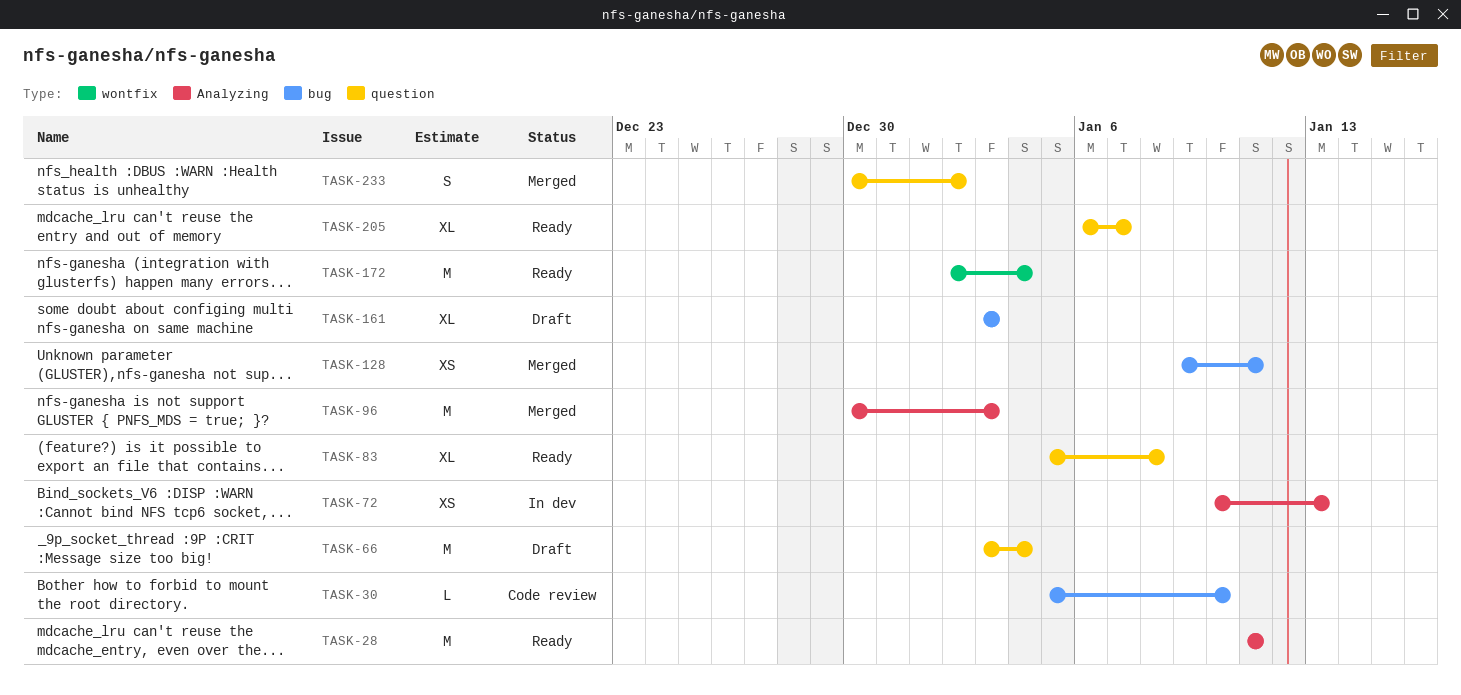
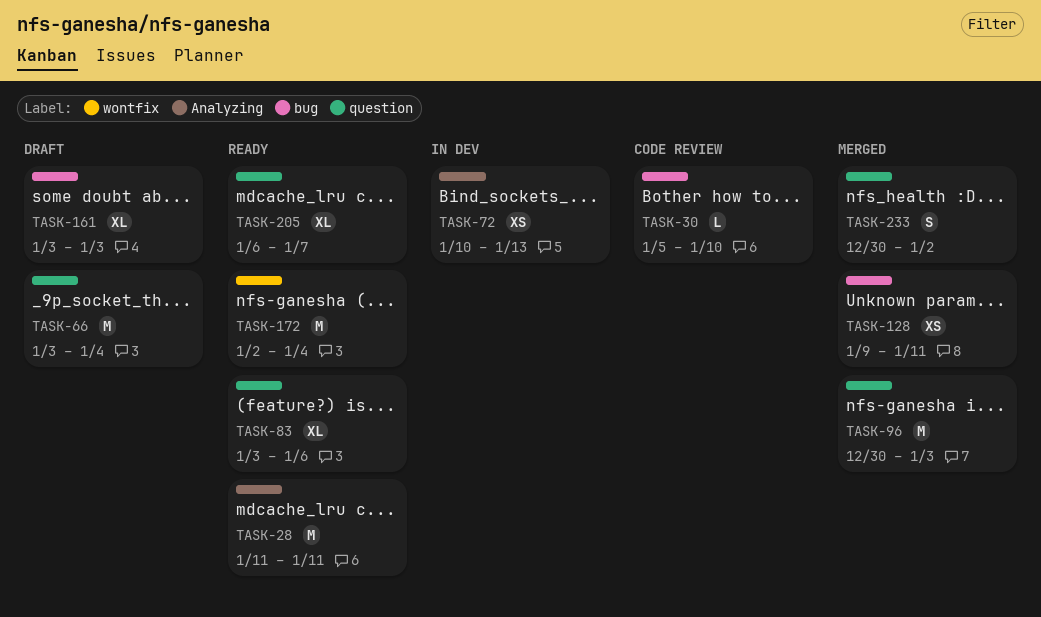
TASK-83, start: Jan 5 -> Jan 3
TASK-83, due: Jan 8 -> Jan 6
TASK-96, label: Analyzing -> question

